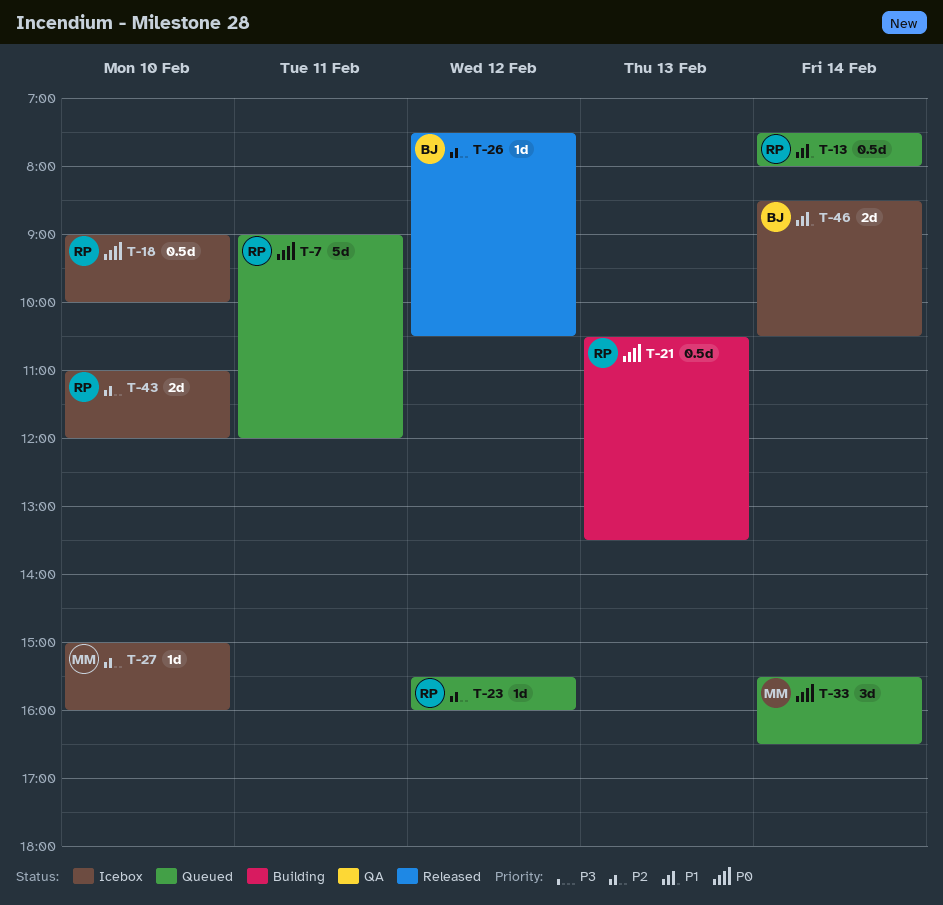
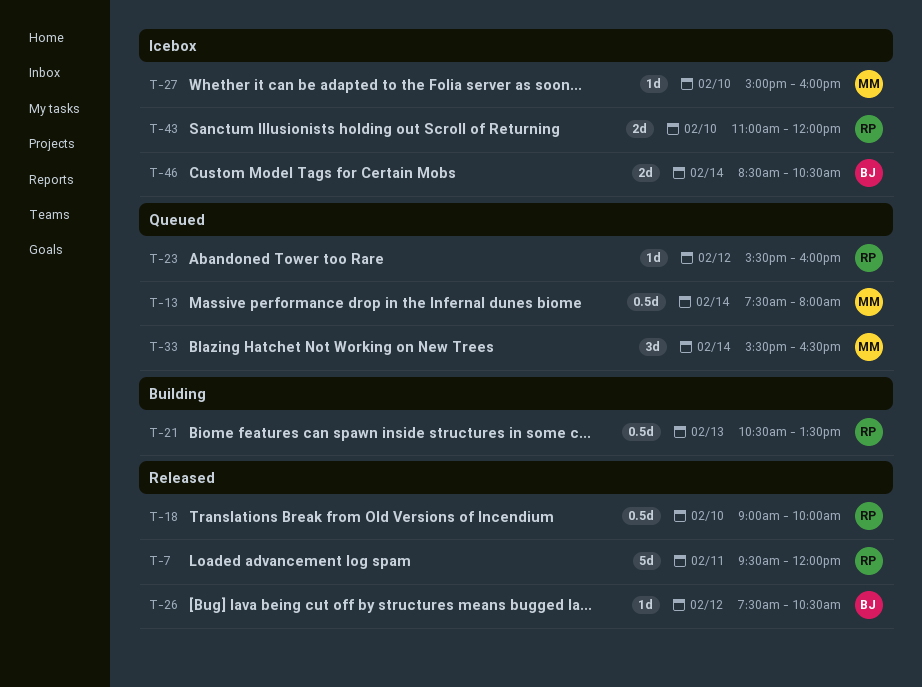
T-7, status: Queued -> Released
T-7, begins: 09:00 -> 09:30
T-13, owner: RP -> MM
T-18, status: Icebox -> Released

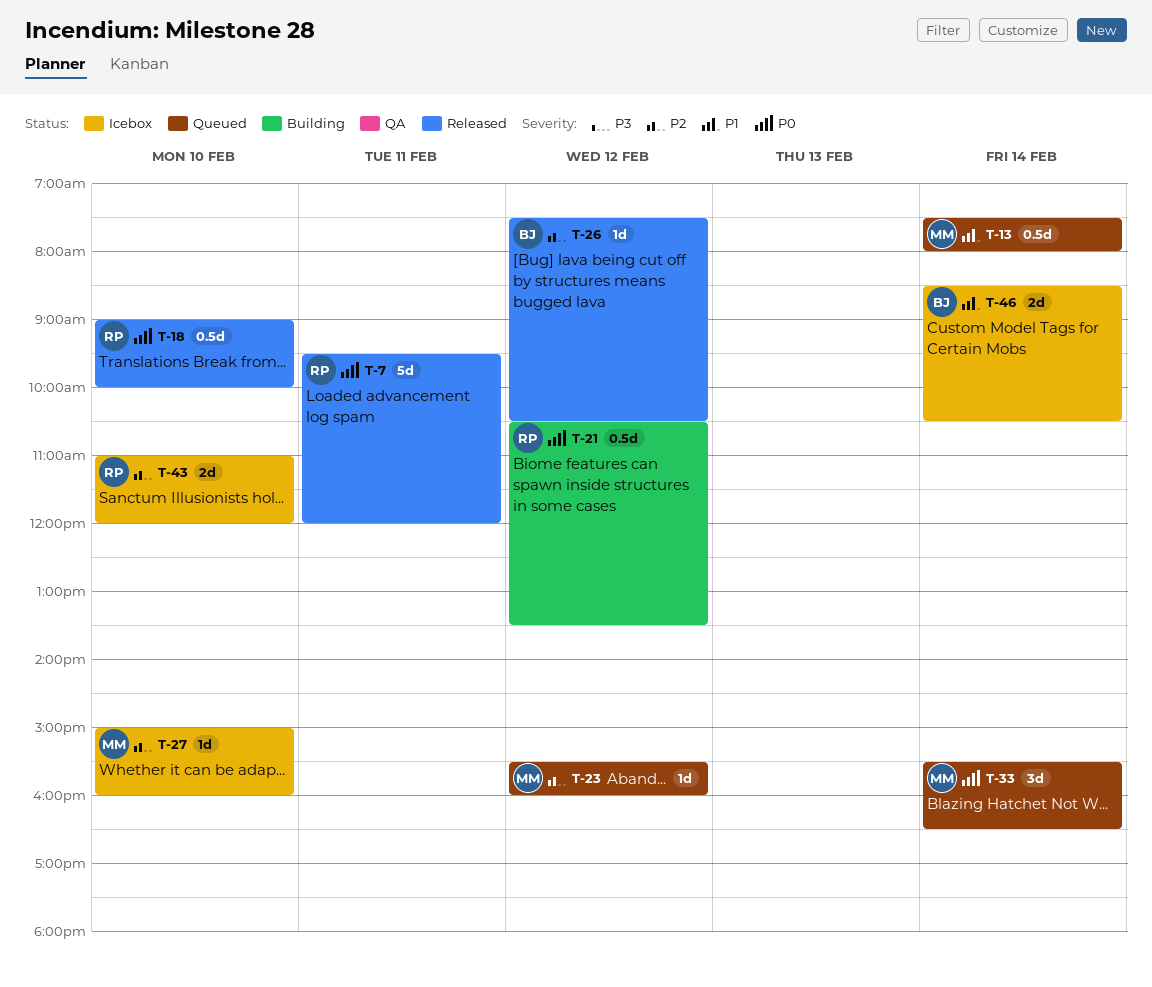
T-21, day: Feb 13 -> Feb 12
T-23, owner: RP -> MM

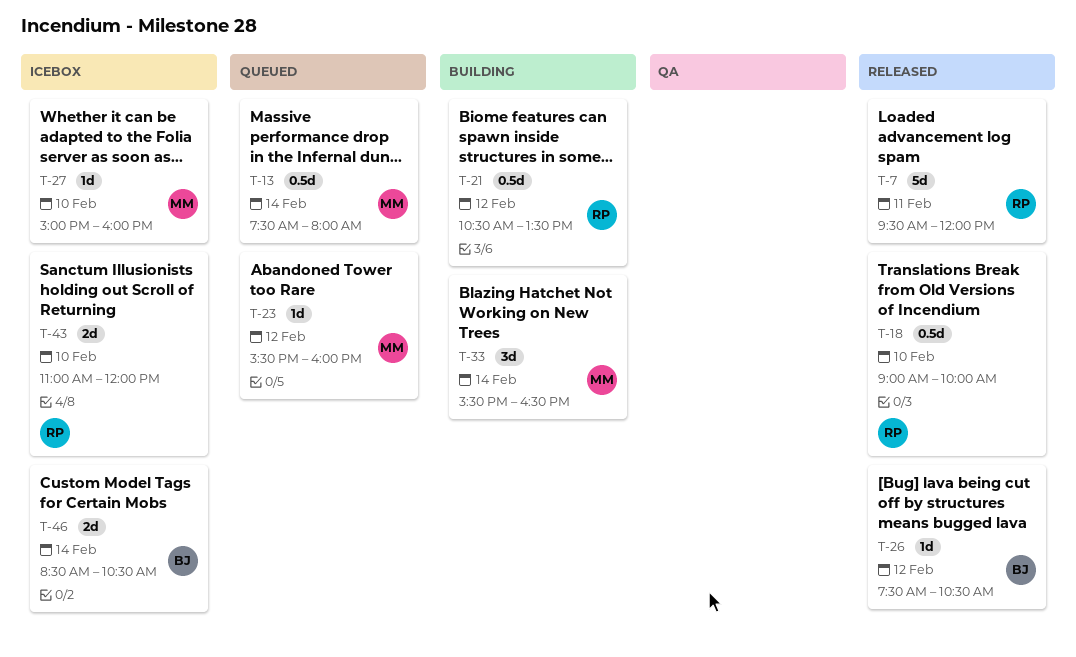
T-33, status: Queued -> Building

